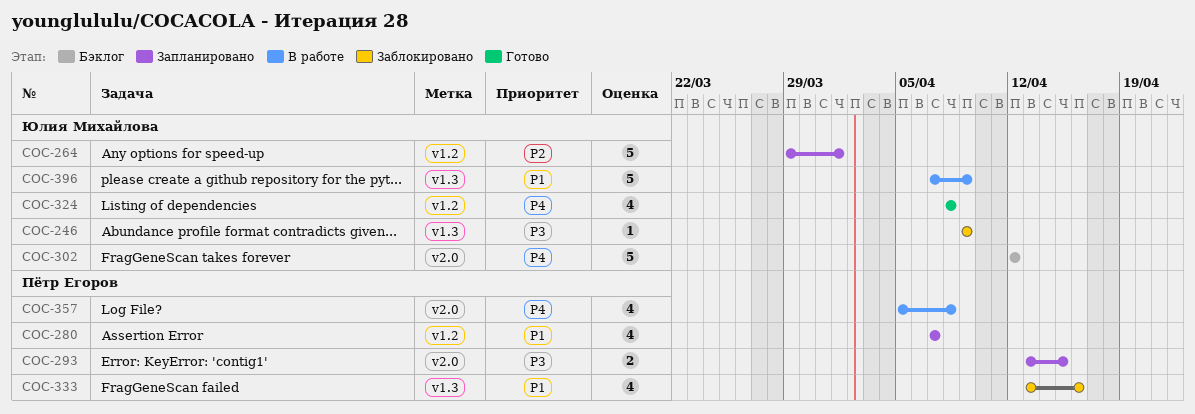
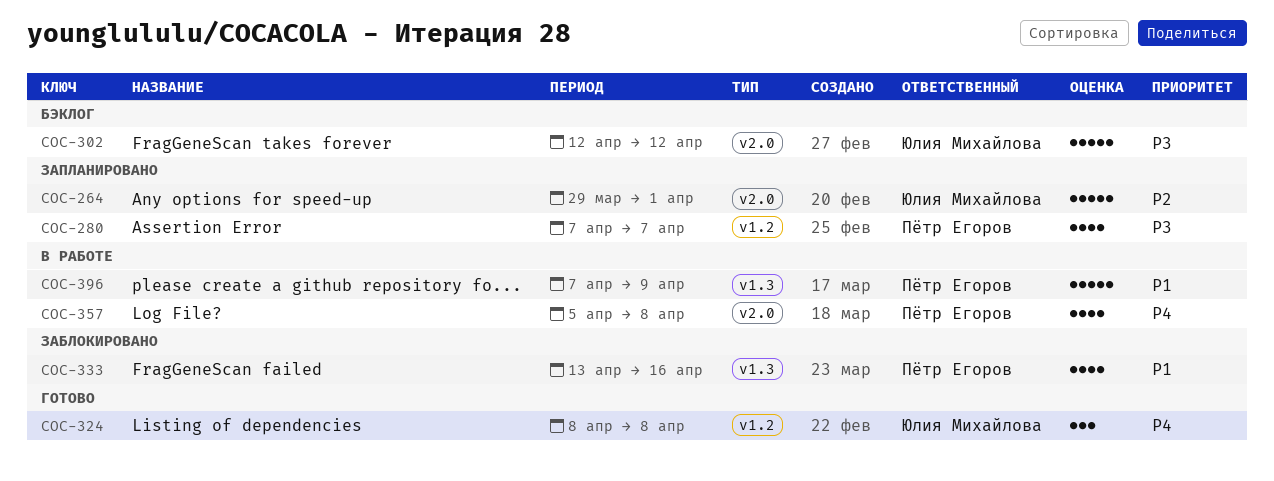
COC-246: present -> none
COC-264, label: v1.2 -> v2.0
COC-280, priority: P1 -> P3
COC-293: present -> none
COC-302, priority: P4 -> P3
COC-324, estimate: 4 -> 3
COC-396, owner: Юлия Михайлова -> Пётр Егоров

